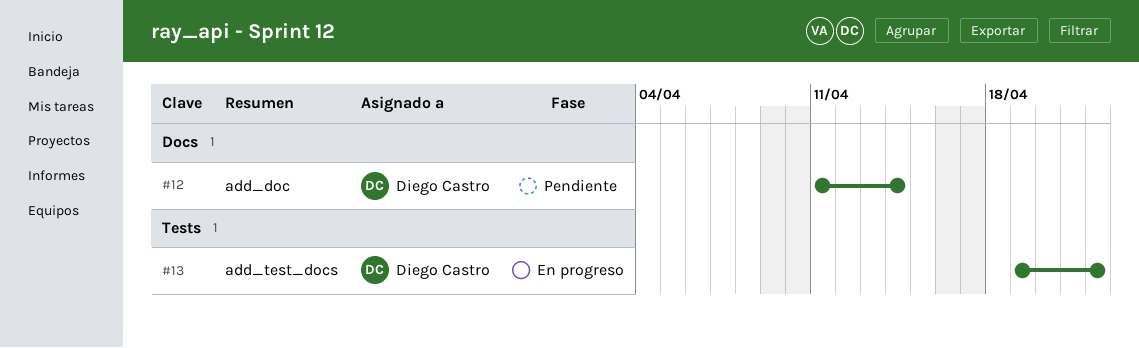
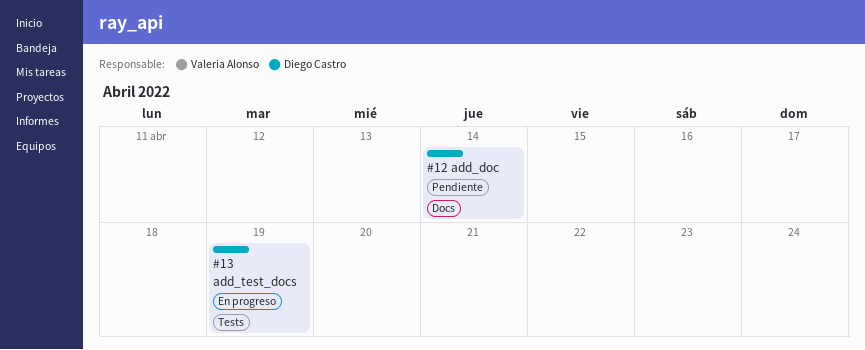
#13, due: Apr 22 -> Apr 19

